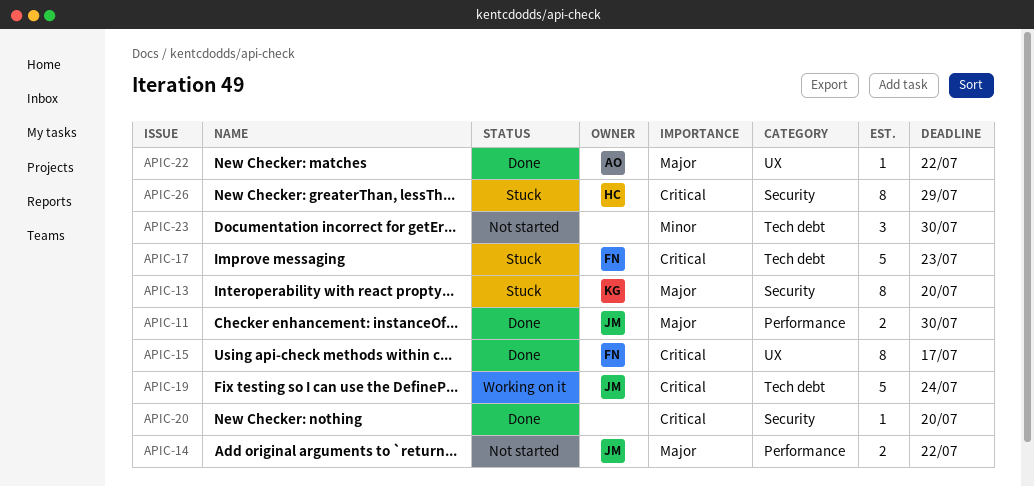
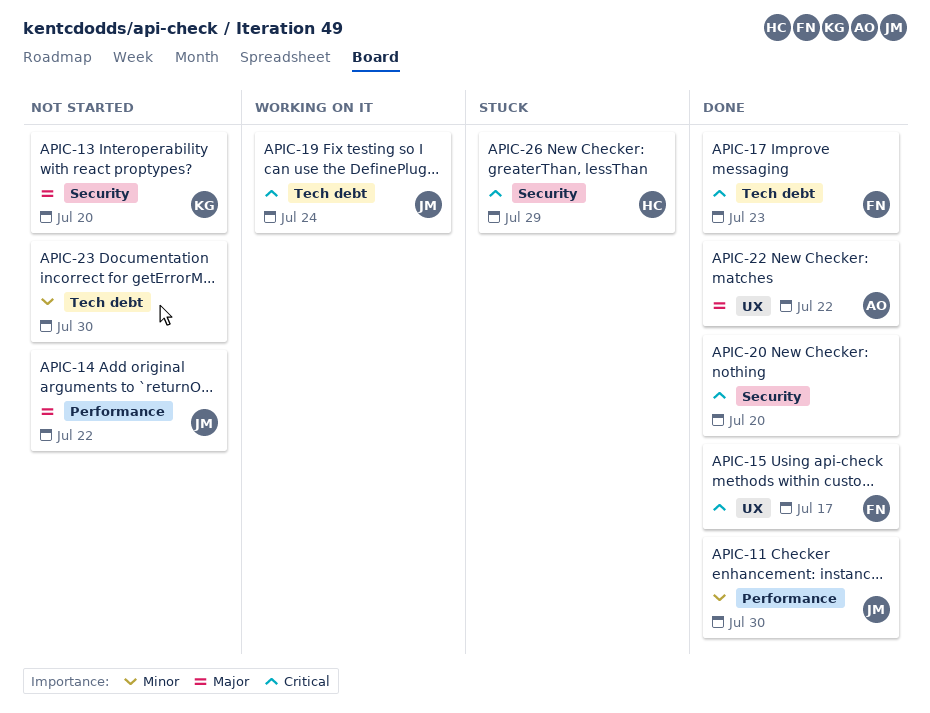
APIC-11, priority: Major -> Minor
APIC-13, status: Stuck -> Not started
APIC-17, status: Stuck -> Done

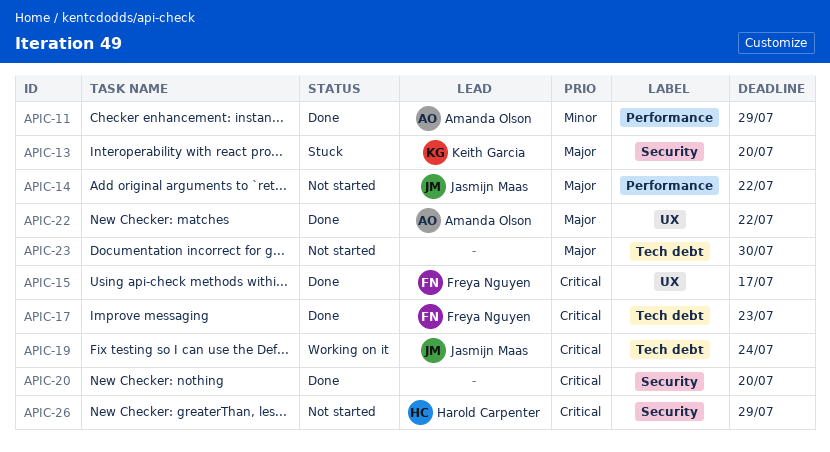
APIC-11, owner: Jasmijn Maas -> Amanda Olson
APIC-11, due: Jul 30 -> Jul 29
APIC-13, status: Not started -> Stuck
APIC-23, priority: Minor -> Major
APIC-26, status: Stuck -> Not started

